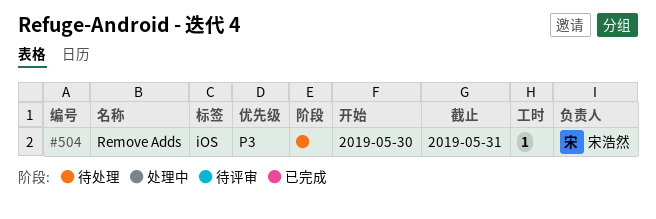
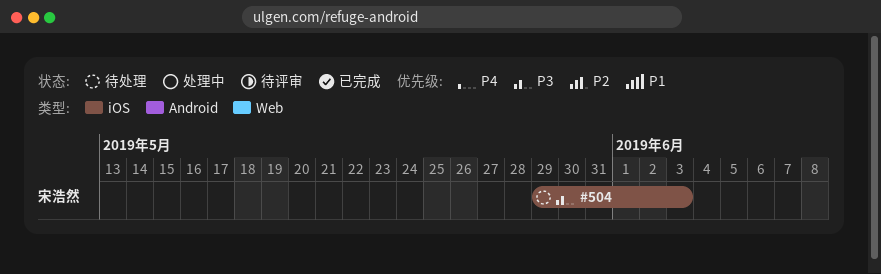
#504, start: May 30 -> May 29
#504, due: May 31 -> Jun 3

